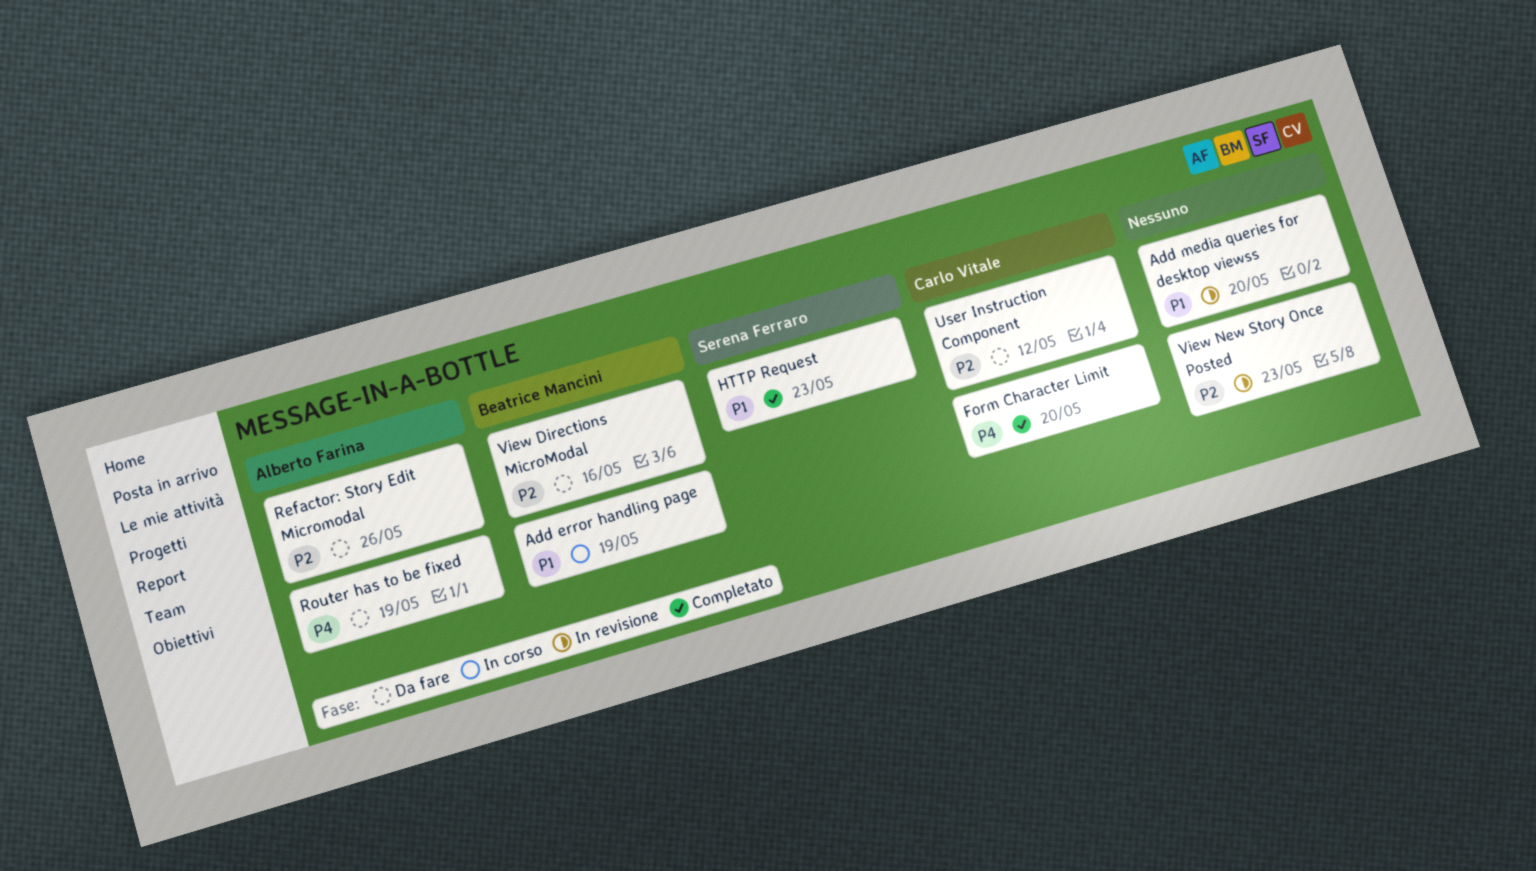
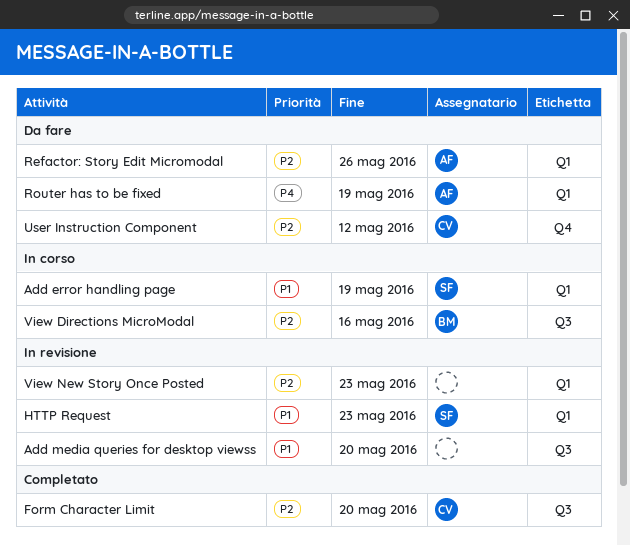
Add error handling page, owner: Beatrice Mancini -> Serena Ferraro
Form Character Limit, priority: P4 -> P2
HTTP Request, status: Completato -> In revisione
View Directions MicroModal, status: Da fare -> In corso

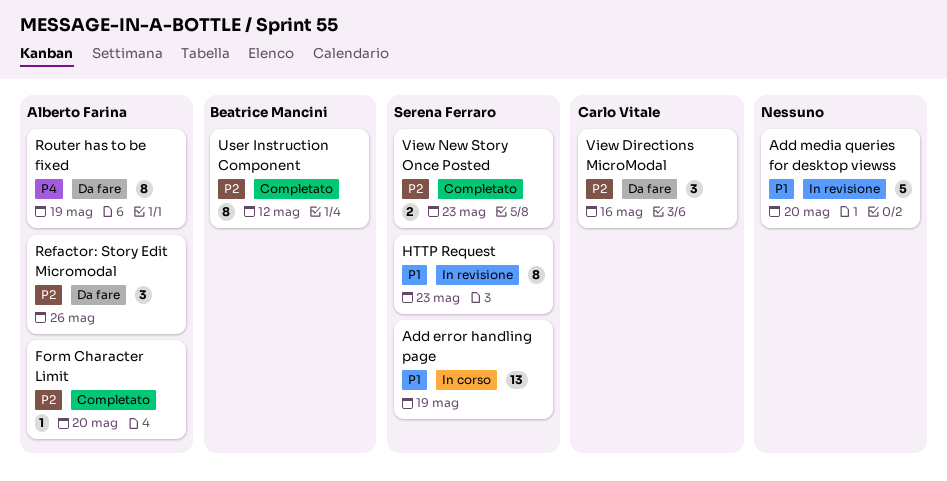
Form Character Limit, owner: Carlo Vitale -> Alberto Farina
User Instruction Component, status: Da fare -> Completato
User Instruction Component, owner: Carlo Vitale -> Beatrice Mancini
View Directions MicroModal, status: In corso -> Da fare
View Directions MicroModal, owner: Beatrice Mancini -> Carlo Vitale
View New Story Once Posted, status: In revisione -> Completato
View New Story Once Posted, owner: none -> Serena Ferraro

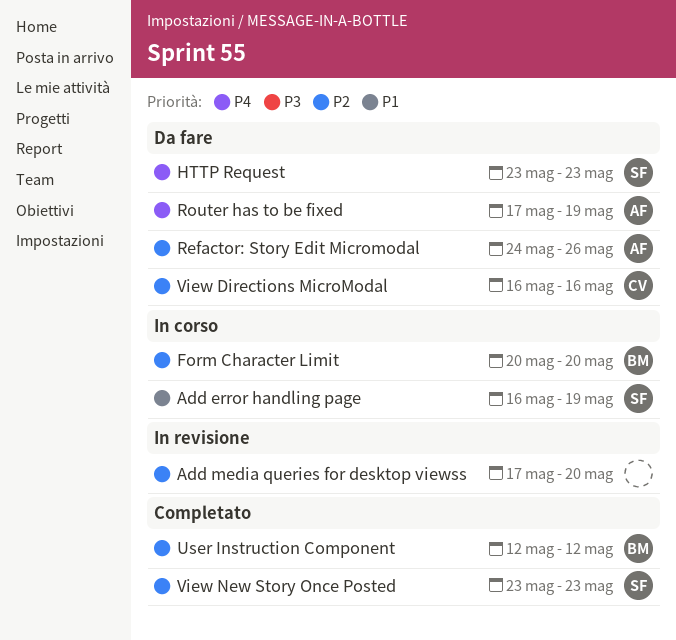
Add media queries for desktop viewss, priority: P1 -> P2
Form Character Limit, status: Completato -> In corso
Form Character Limit, owner: Alberto Farina -> Beatrice Mancini
HTTP Request, status: In revisione -> Da fare
HTTP Request, priority: P1 -> P4

